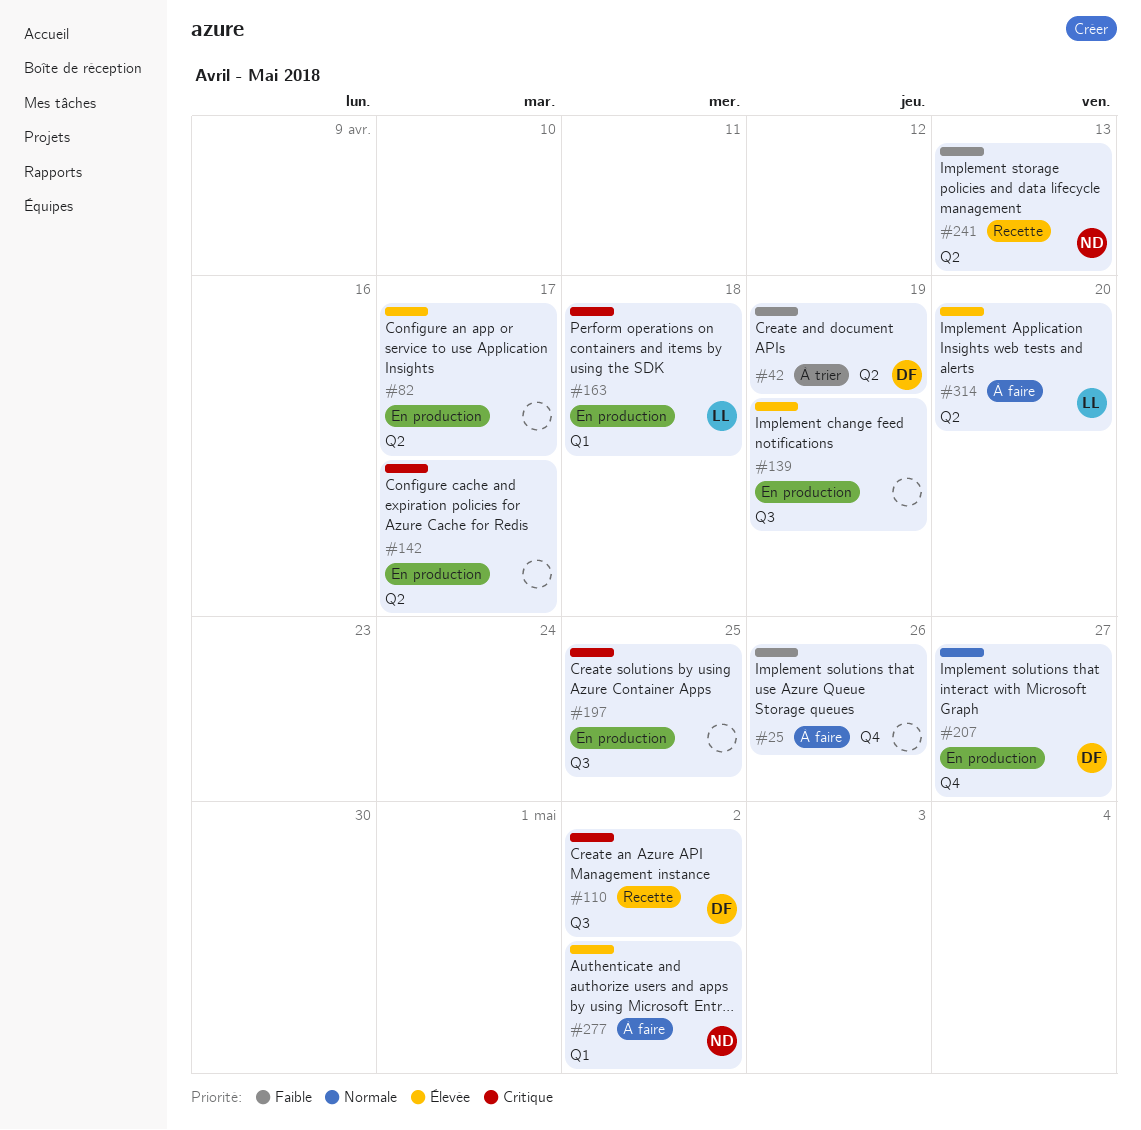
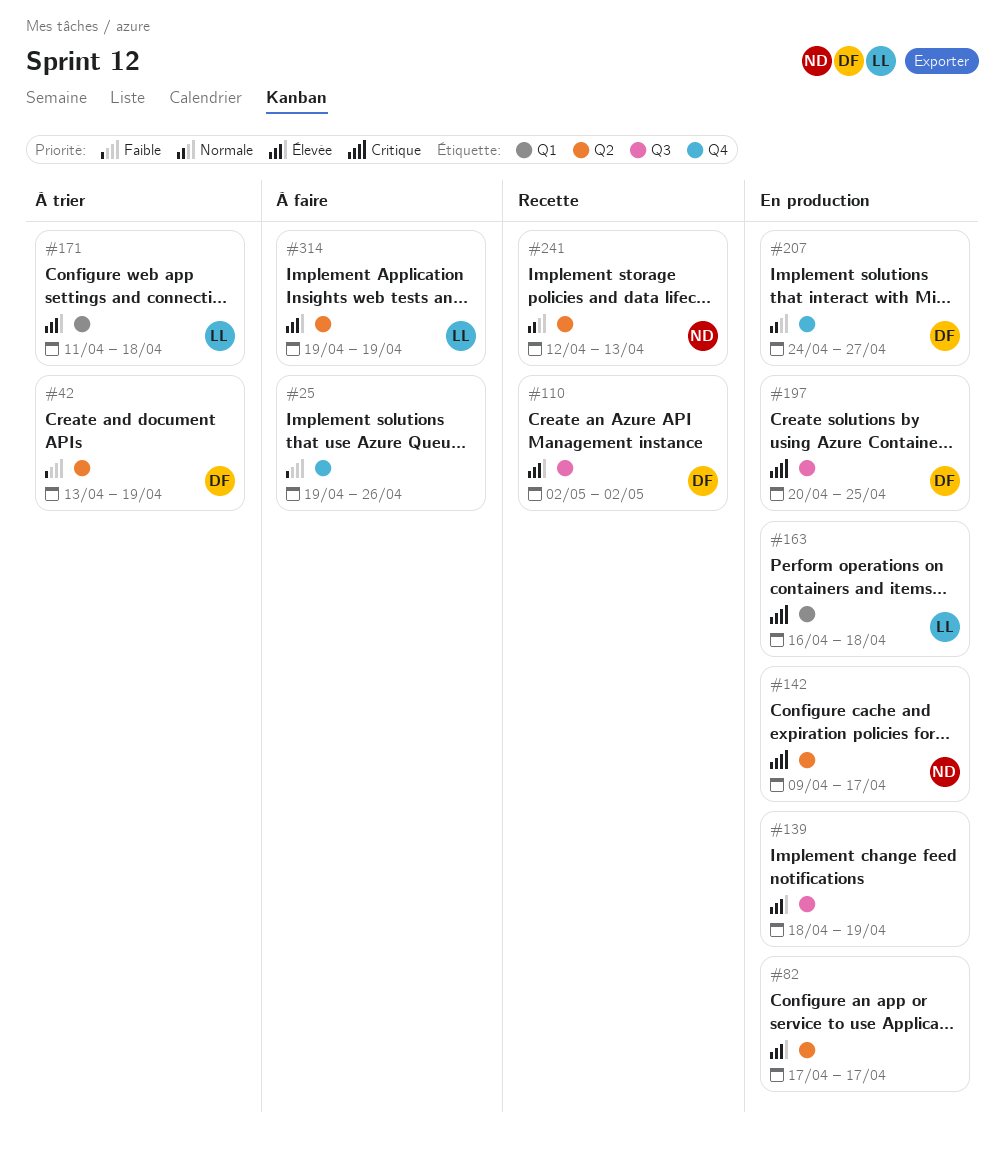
#110, priority: Critique -> Élevée
#142, owner: none -> ND
#171: none -> present
#197, owner: none -> DF
#241, priority: Faible -> Normale
#277: present -> none
#314, due: Apr 20 -> Apr 19

